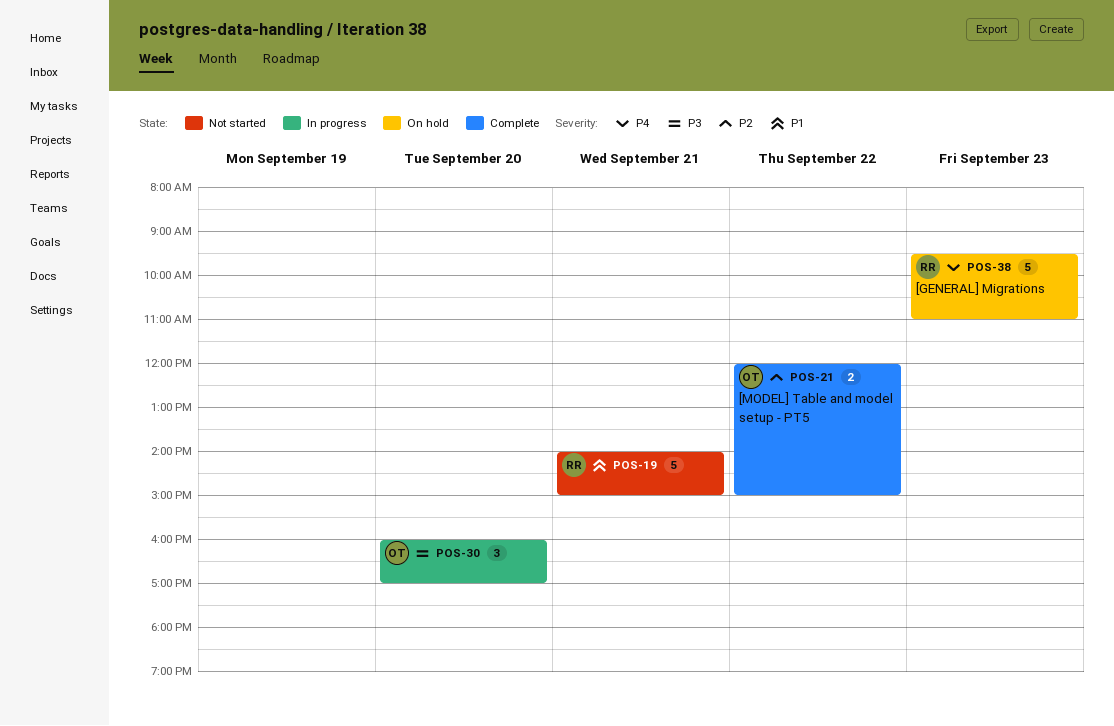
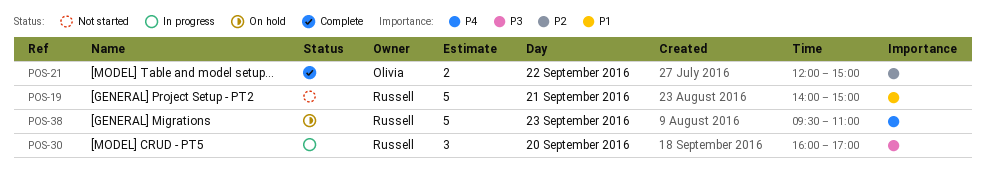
POS-30, owner: Olivia -> Russell

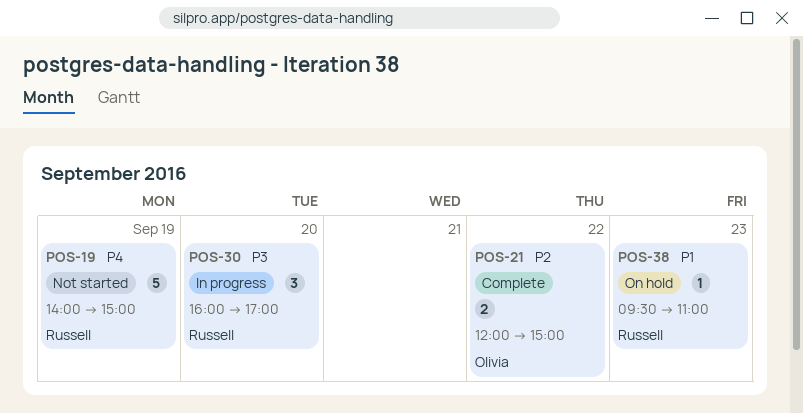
POS-19, priority: P1 -> P4
POS-19, day: Sep 21 -> Sep 19
POS-38, priority: P4 -> P1
POS-38, estimate: 5 -> 1

